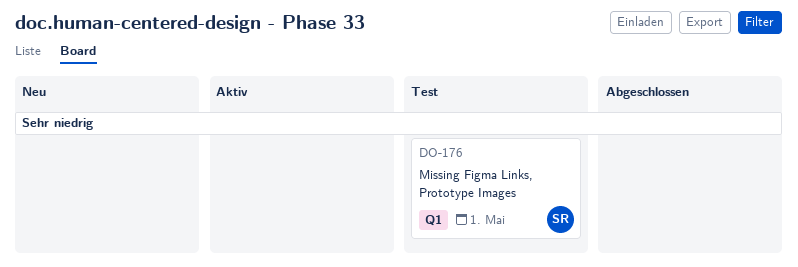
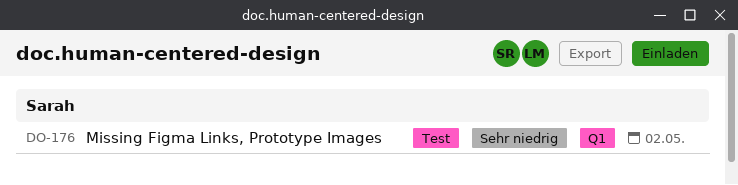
DO-176, due: May 1 -> May 2

